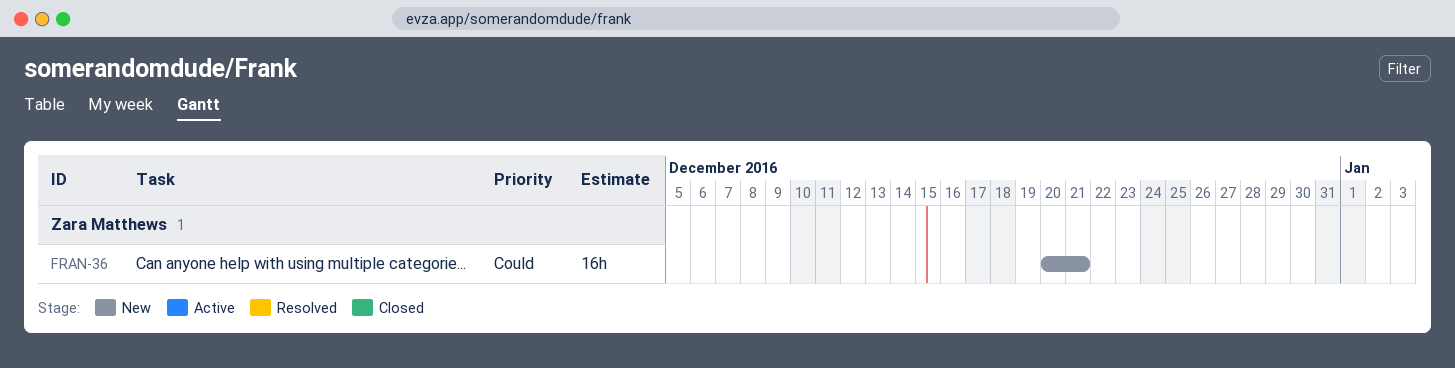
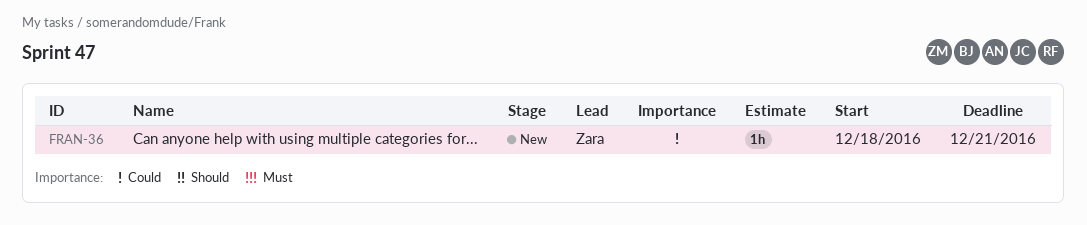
FRAN-36, estimate: 16h -> 1h
FRAN-36, start: Dec 20 -> Dec 18

